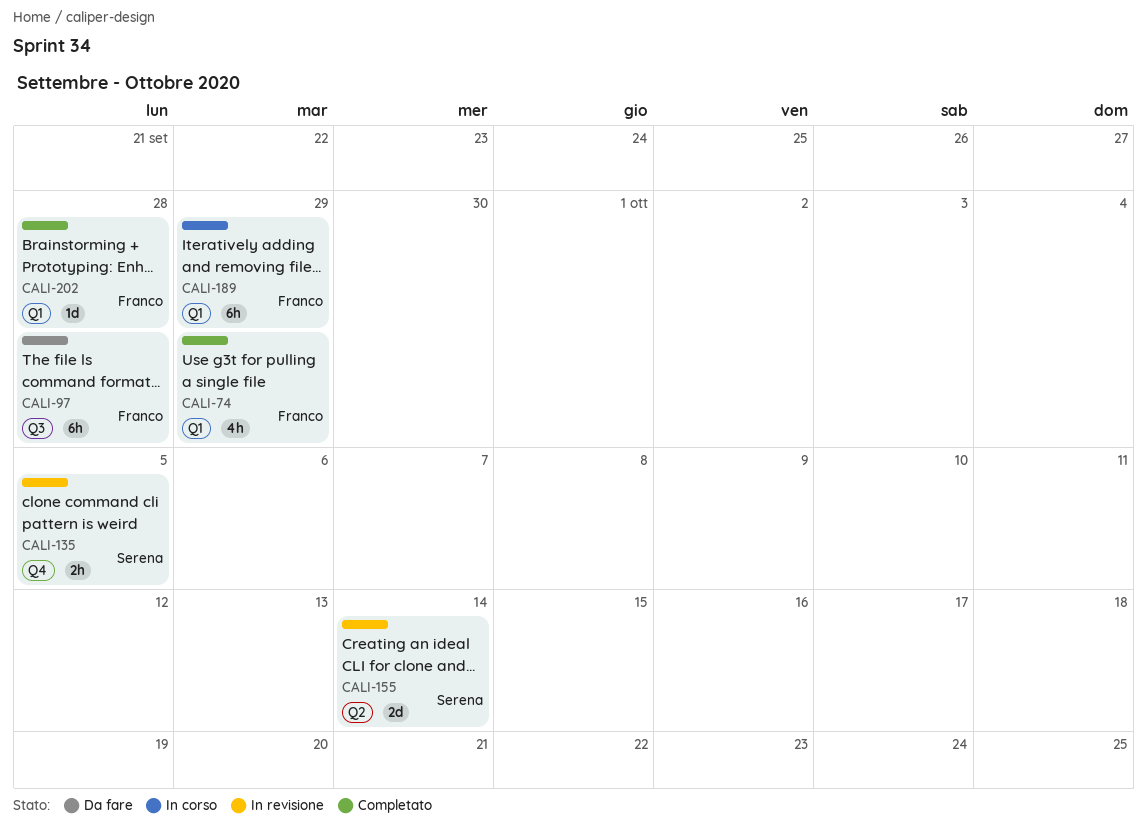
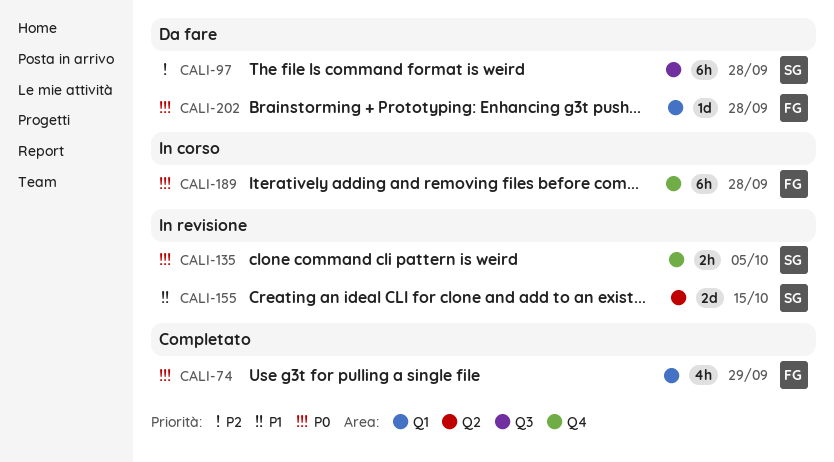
CALI-97, owner: Franco -> Serena
CALI-155, due: Oct 14 -> Oct 15
CALI-189, label: Q1 -> Q4
CALI-189, due: Sep 29 -> Sep 28
CALI-202, status: Completato -> Da fare

